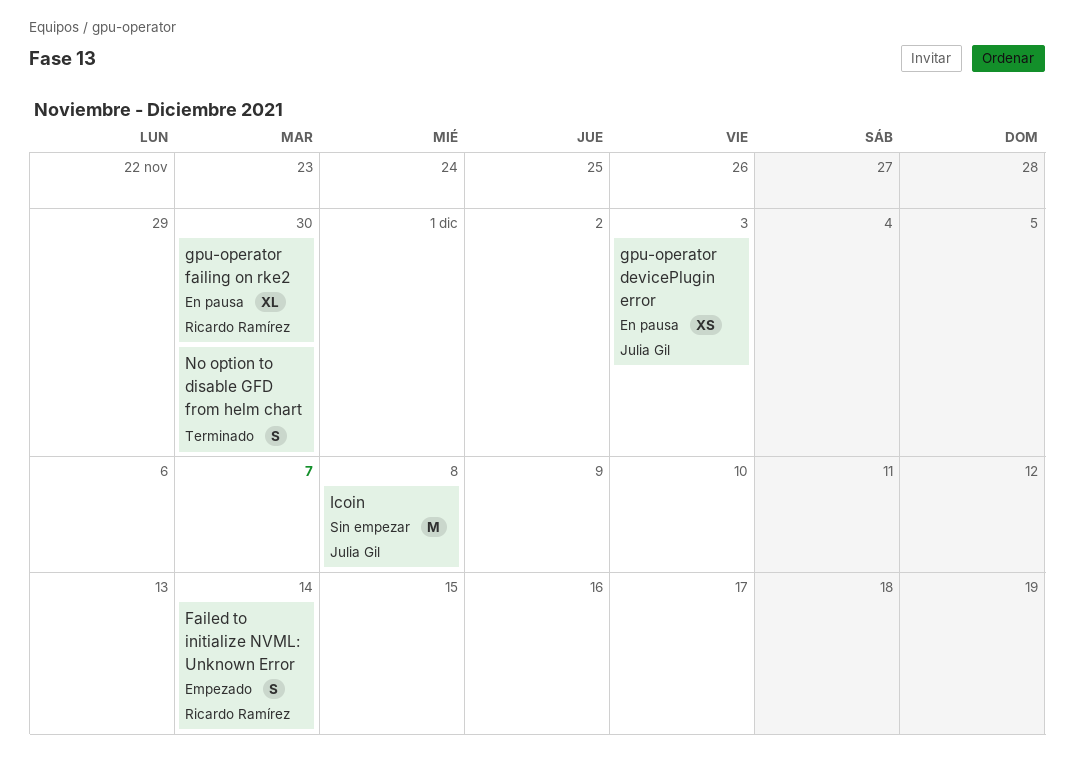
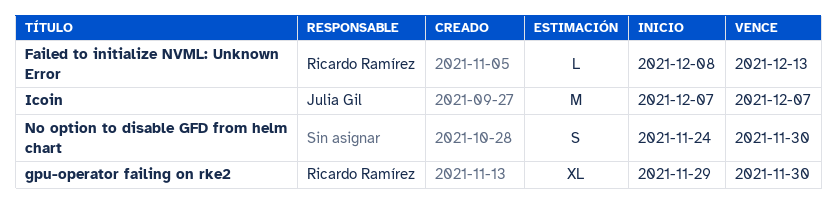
Failed to initialize NVML: Unknown Error, estimate: S -> L
Failed to initialize NVML: Unknown Error, due: Dec 14 -> Dec 13
gpu-operator devicePlugin error: present -> none
Icoin, due: Dec 8 -> Dec 7

